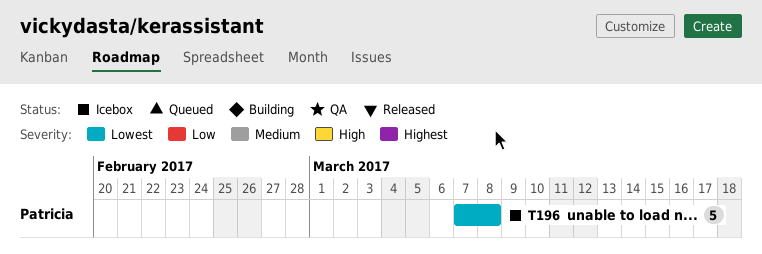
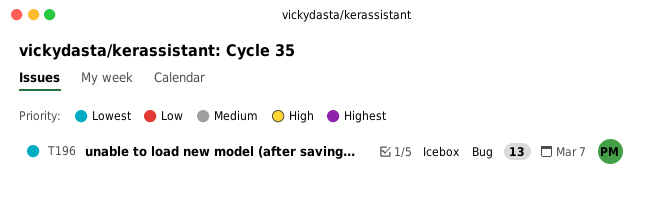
T196, estimate: 5 -> 13
T196, due: Mar 8 -> Mar 7

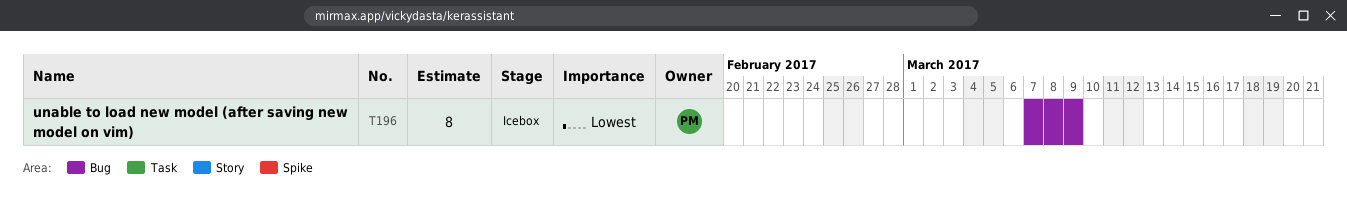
T196, estimate: 13 -> 8
T196, due: Mar 7 -> Mar 9

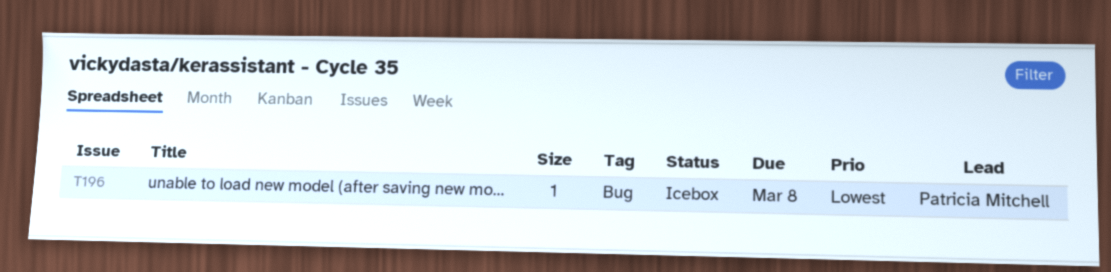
T196, estimate: 8 -> 1
T196, due: Mar 9 -> Mar 8

